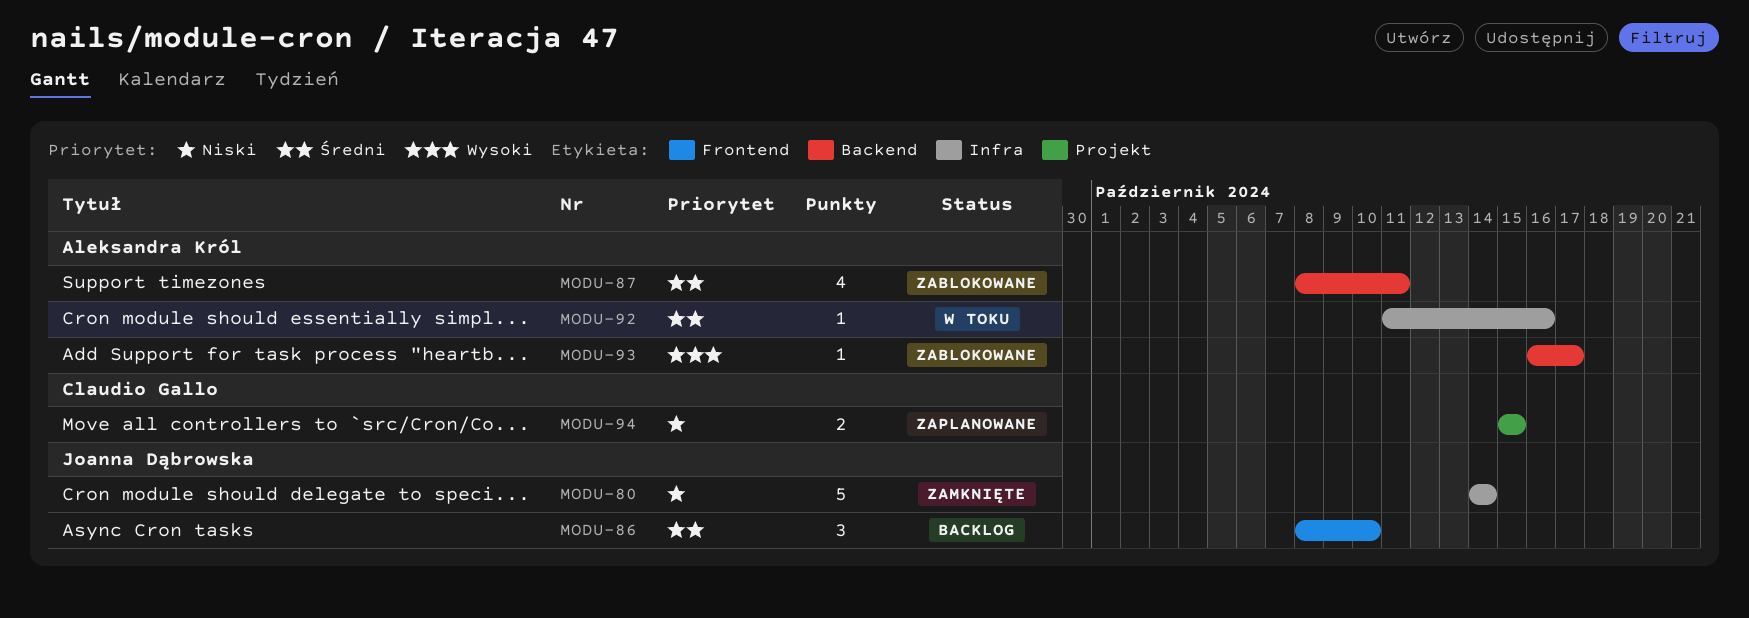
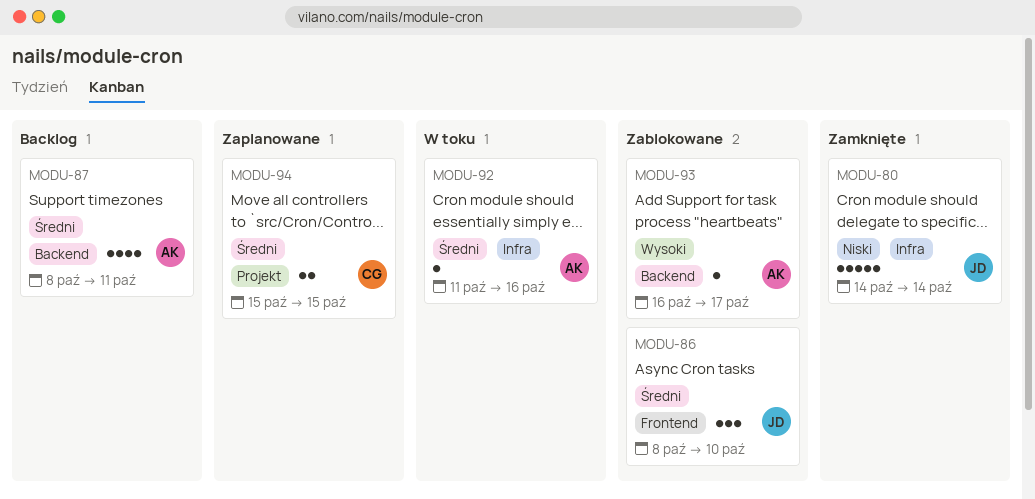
MODU-86, status: Backlog -> Zablokowane
MODU-87, status: Zablokowane -> Backlog
MODU-94, priority: Niski -> Średni

